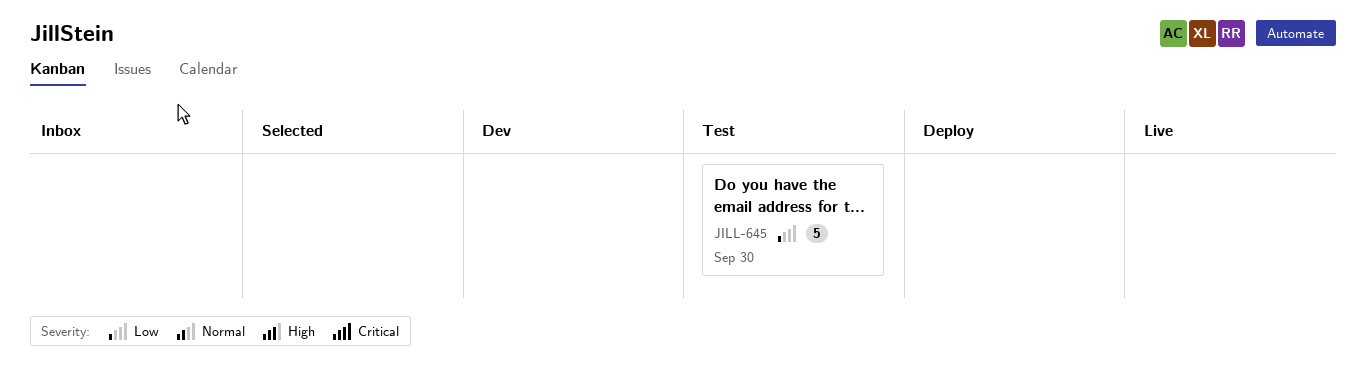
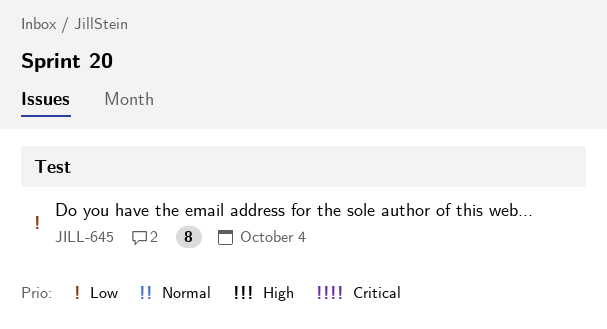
JILL-645, estimate: 5 -> 8
JILL-645, due: Sep 30 -> Oct 4

